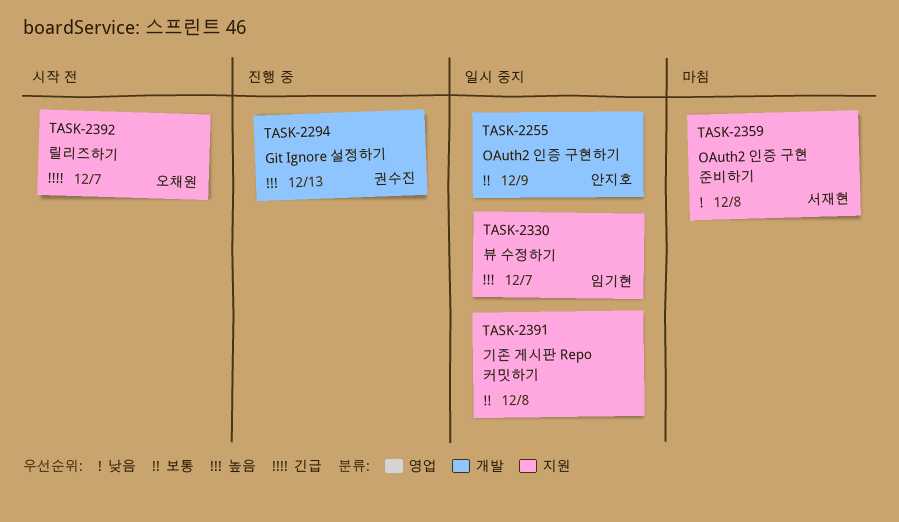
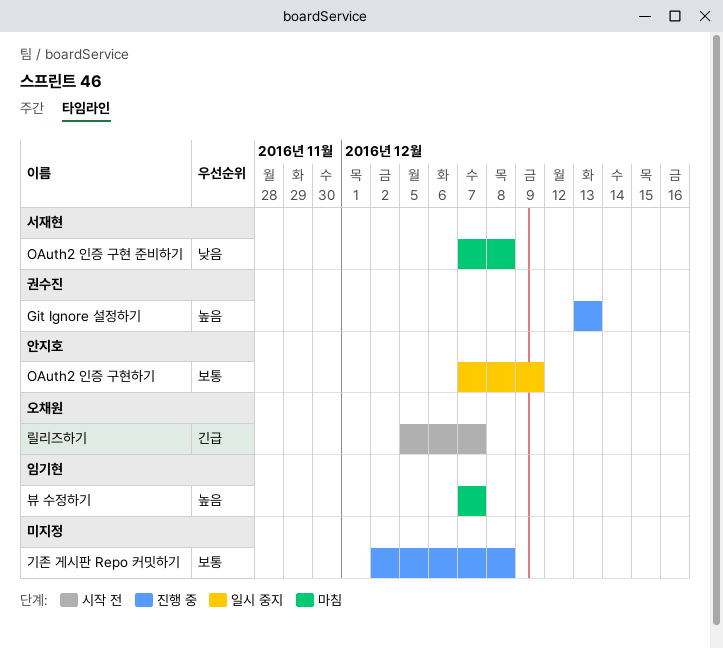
기존 게시판 Repo 커밋하기, status: 일시 중지 -> 진행 중
뷰 수정하기, status: 일시 중지 -> 마침

